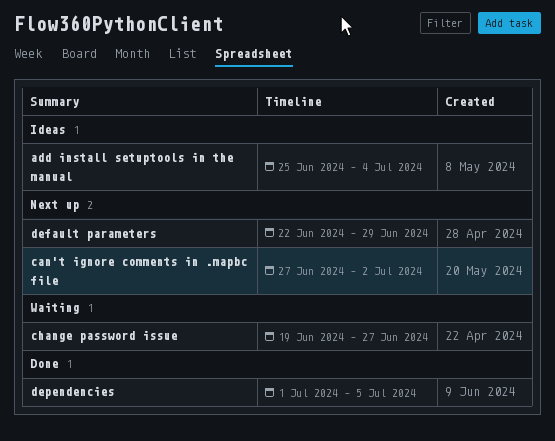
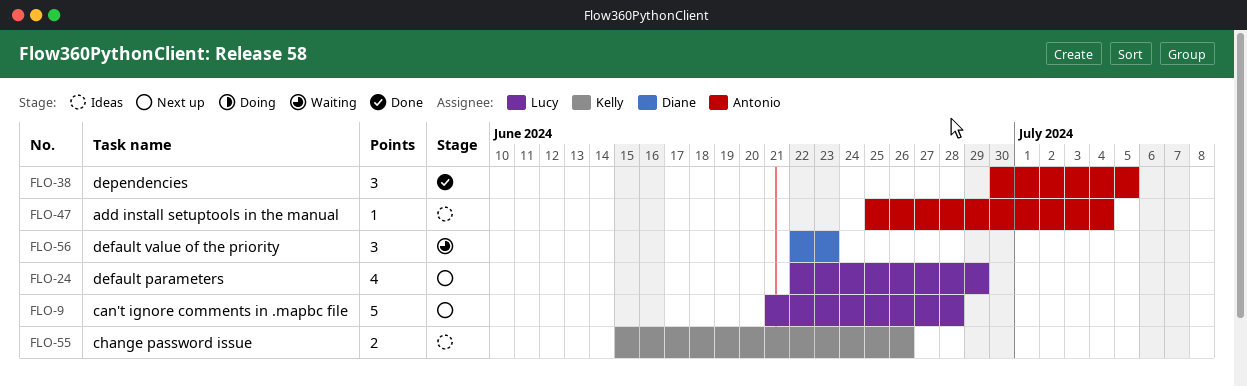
can't ignore comments in .mapbc file, start: Jun 27 -> Jun 21
can't ignore comments in .mapbc file, due: Jul 2 -> Jun 28
change password issue, status: Waiting -> Ideas
change password issue, start: Jun 19 -> Jun 15
change password issue, due: Jun 27 -> Jun 26
default value of the priority: none -> present
dependencies, start: Jul 1 -> Jun 30

